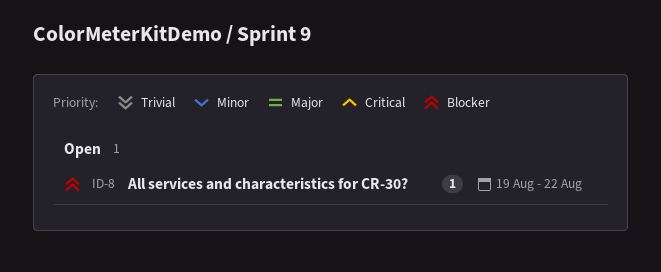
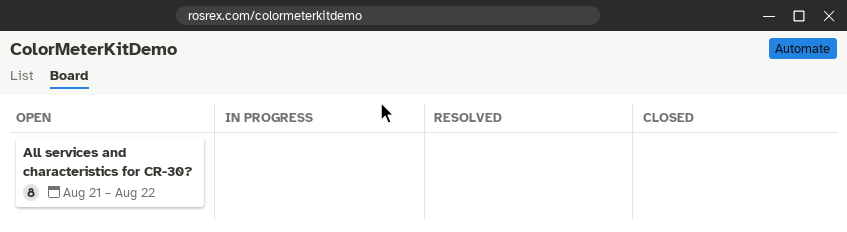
All services and characteristics for CR-30?, estimate: 1 -> 8
All services and characteristics for CR-30?, start: Aug 19 -> Aug 21

